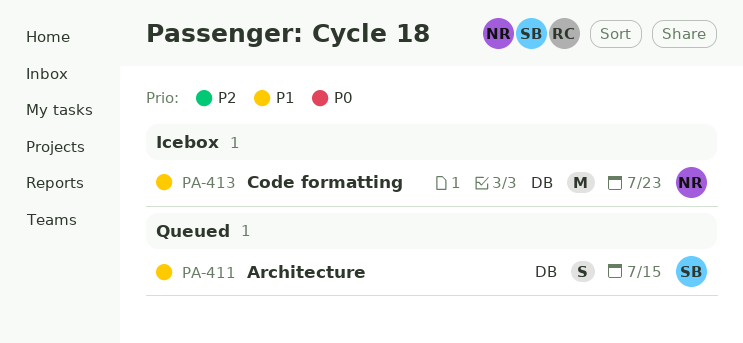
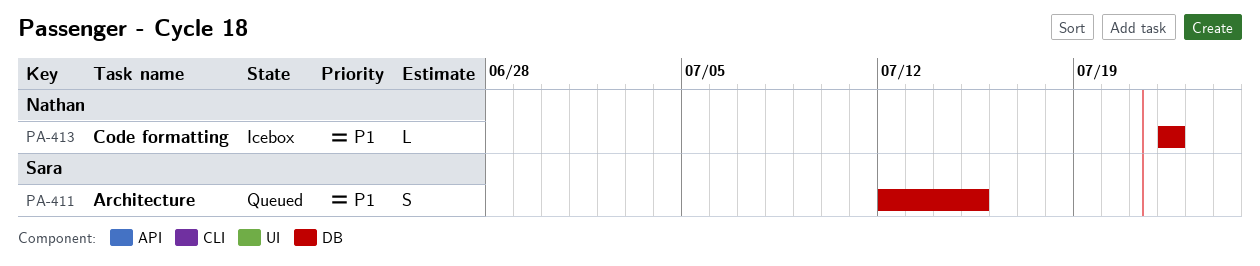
PA-413, estimate: M -> L
PA-413, due: Jul 23 -> Jul 22

